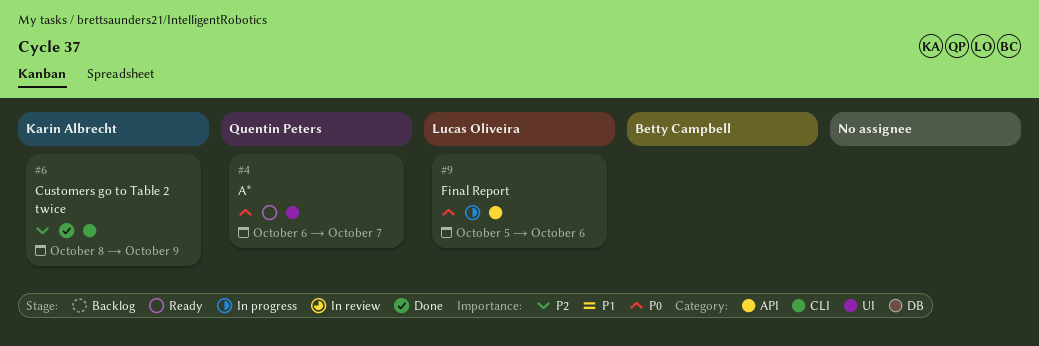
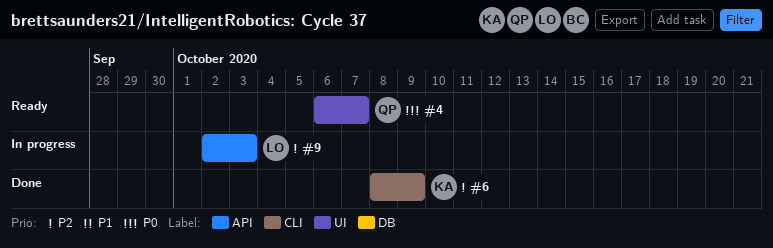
#9, priority: P0 -> P2
#9, start: Oct 5 -> Oct 2
#9, due: Oct 6 -> Oct 3

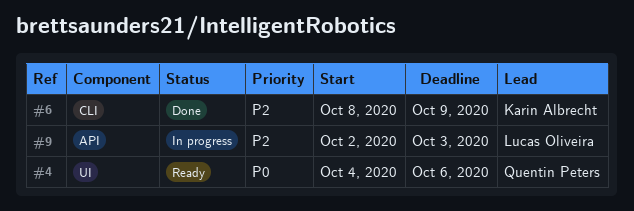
#4, start: Oct 6 -> Oct 4
#4, due: Oct 7 -> Oct 6

